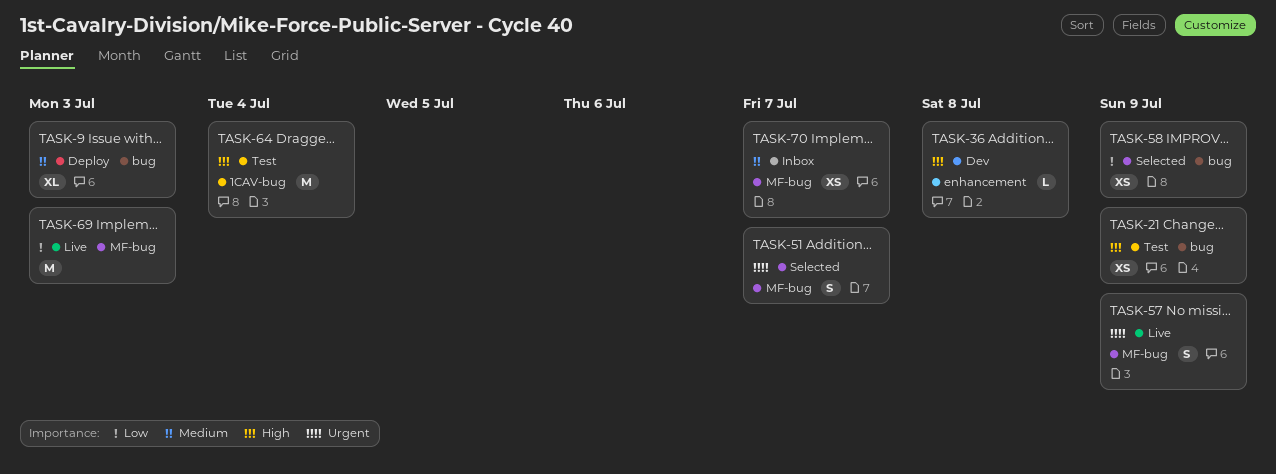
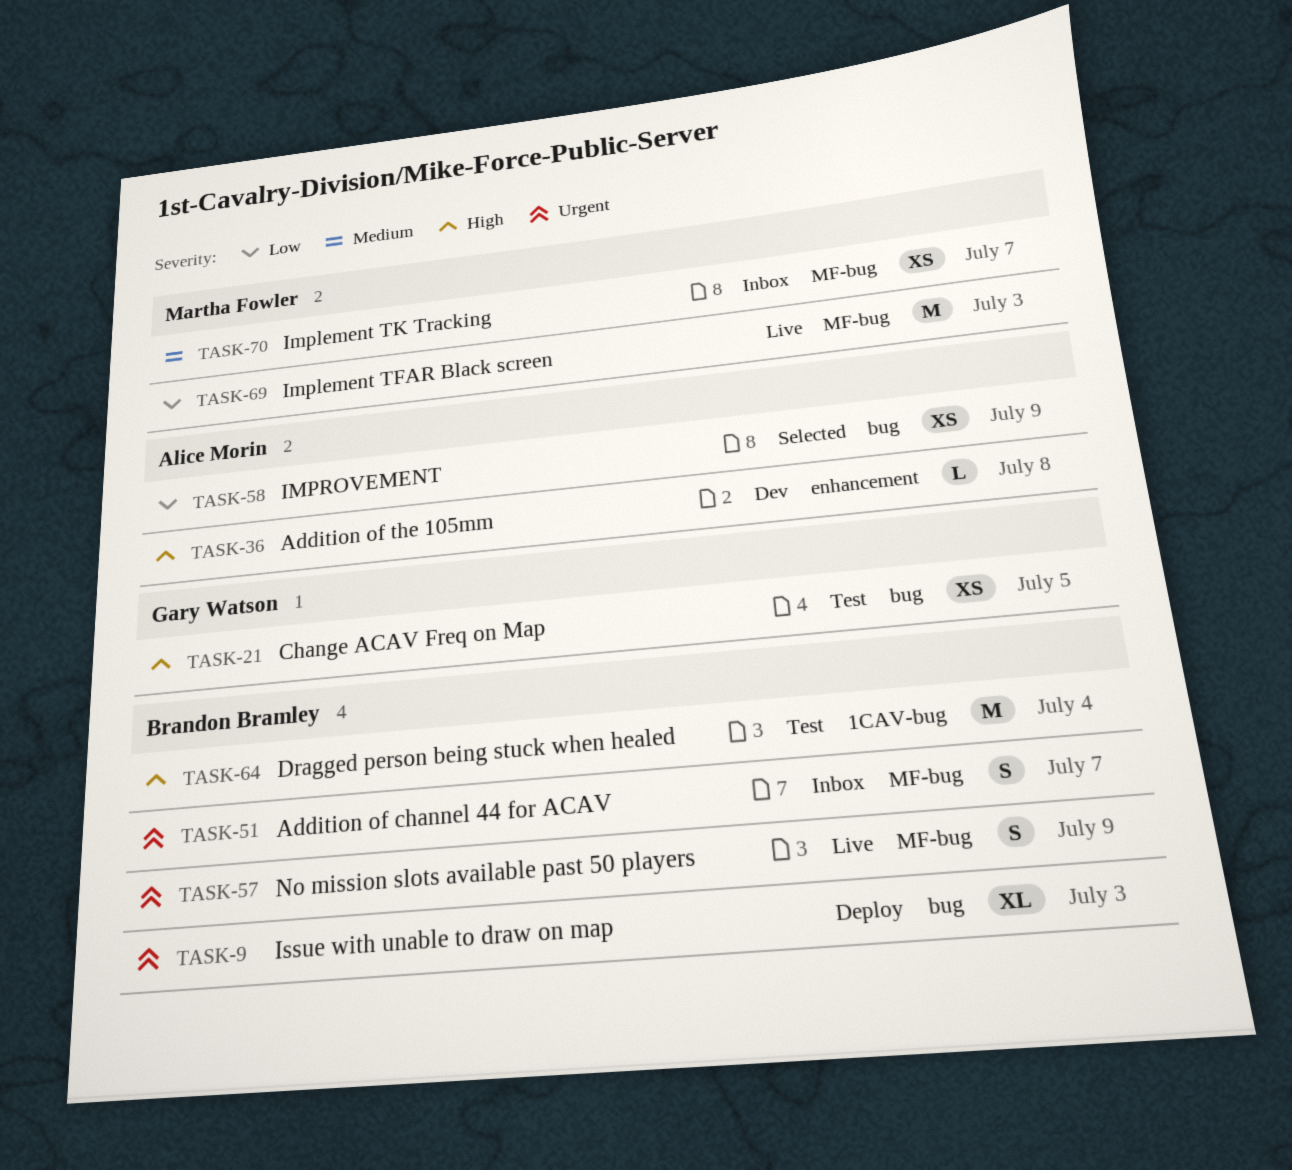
TASK-9, priority: Medium -> Urgent
TASK-21, due: Jul 9 -> Jul 5
TASK-51, status: Selected -> Inbox

